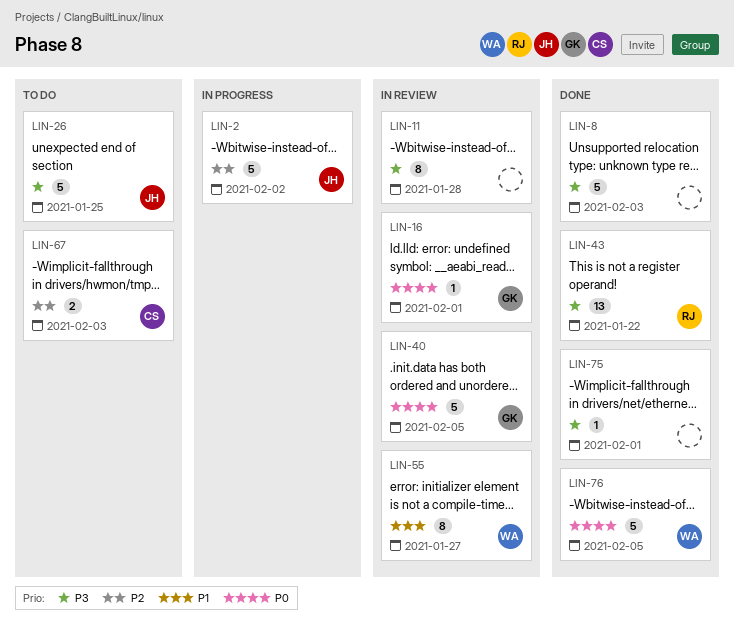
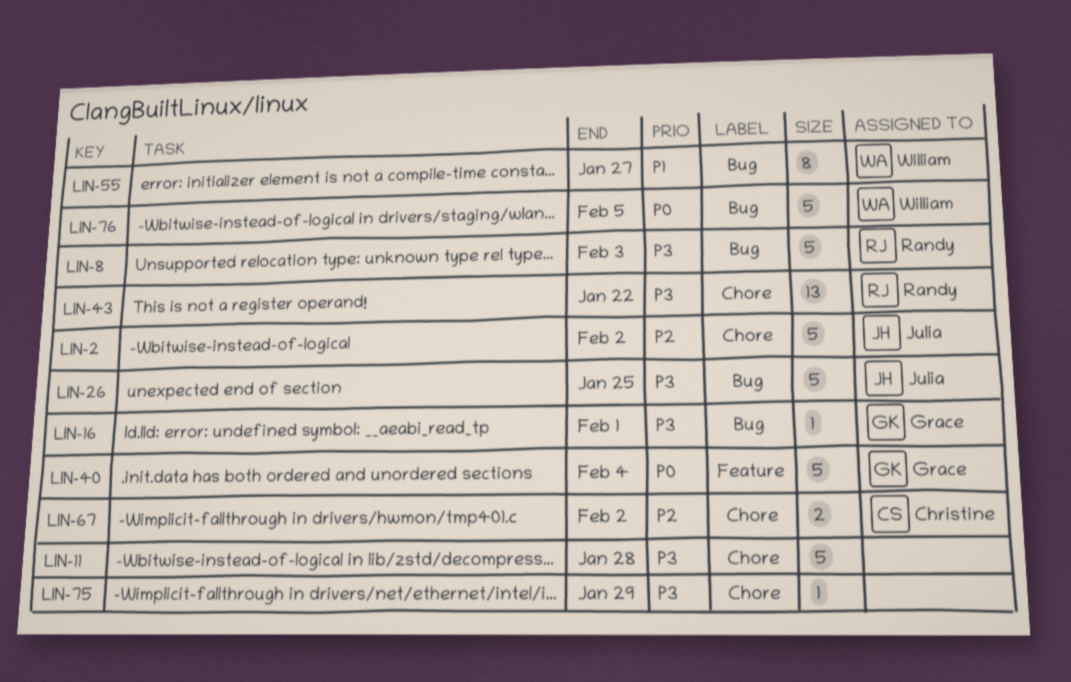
LIN-8, owner: none -> Randy
LIN-11, estimate: 8 -> 5
LIN-16, priority: P0 -> P3
LIN-40, due: Feb 5 -> Feb 4
LIN-67, due: Feb 3 -> Feb 2
LIN-75, due: Feb 1 -> Jan 29

